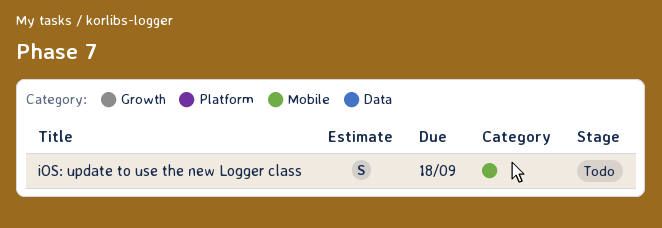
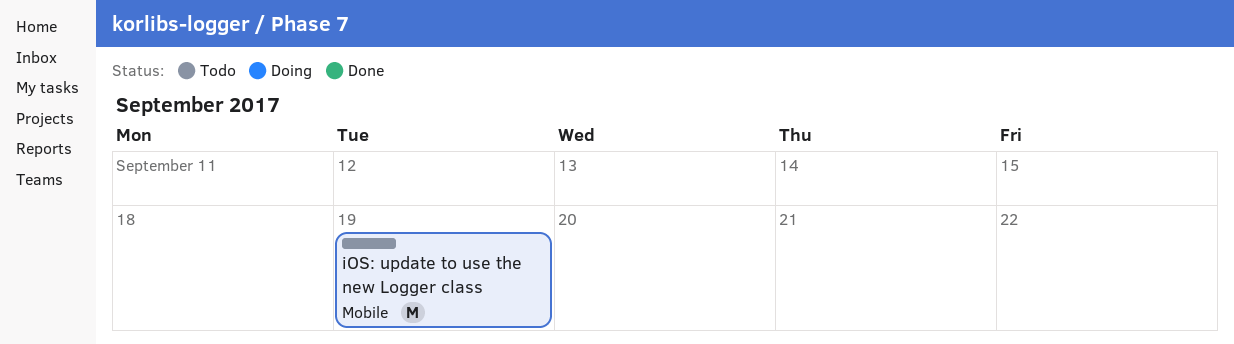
iOS: update to use the new Logger class, estimate: S -> M
iOS: update to use the new Logger class, due: Sep 18 -> Sep 19

